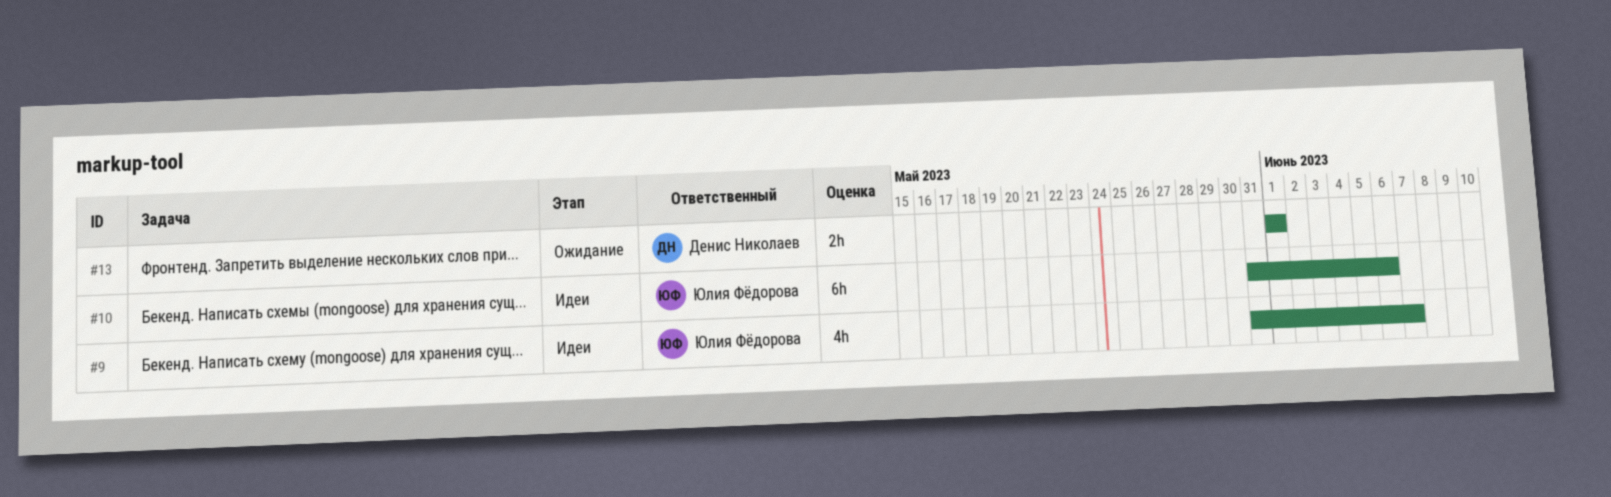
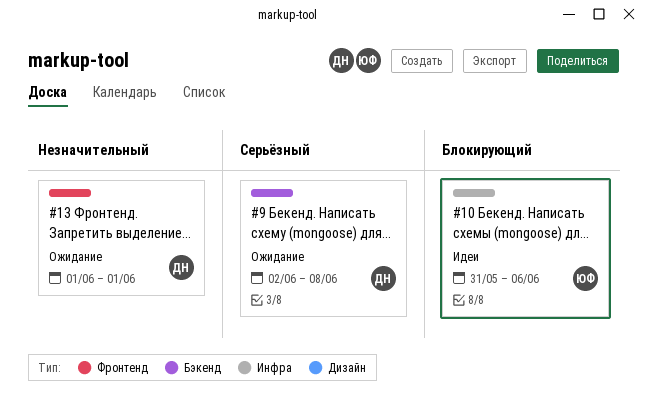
#9, status: Идеи -> Ожидание
#9, owner: Юлия Фёдорова -> Денис Николаев
#9, start: May 31 -> Jun 2
#9, due: Jun 7 -> Jun 8

